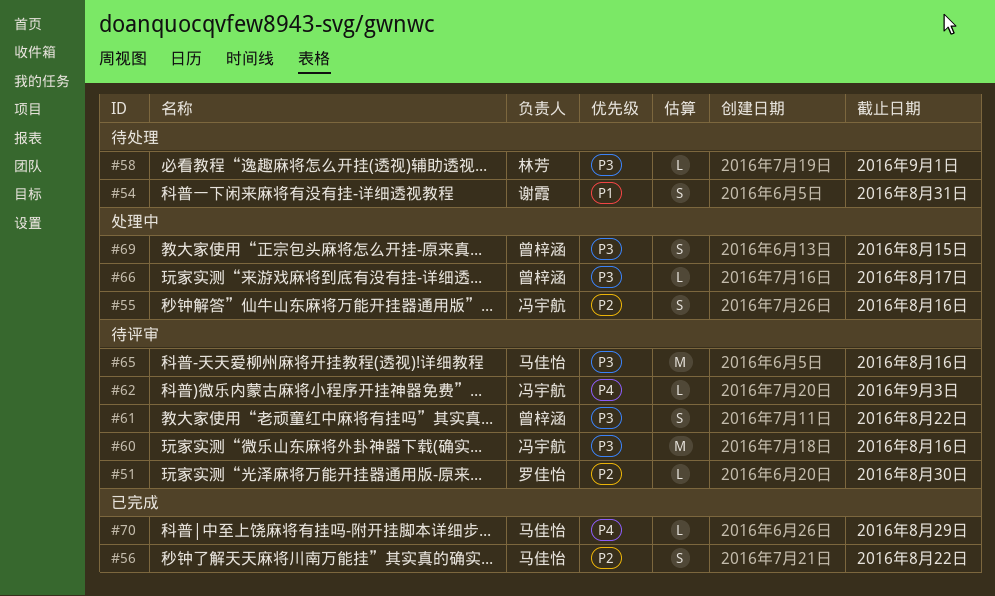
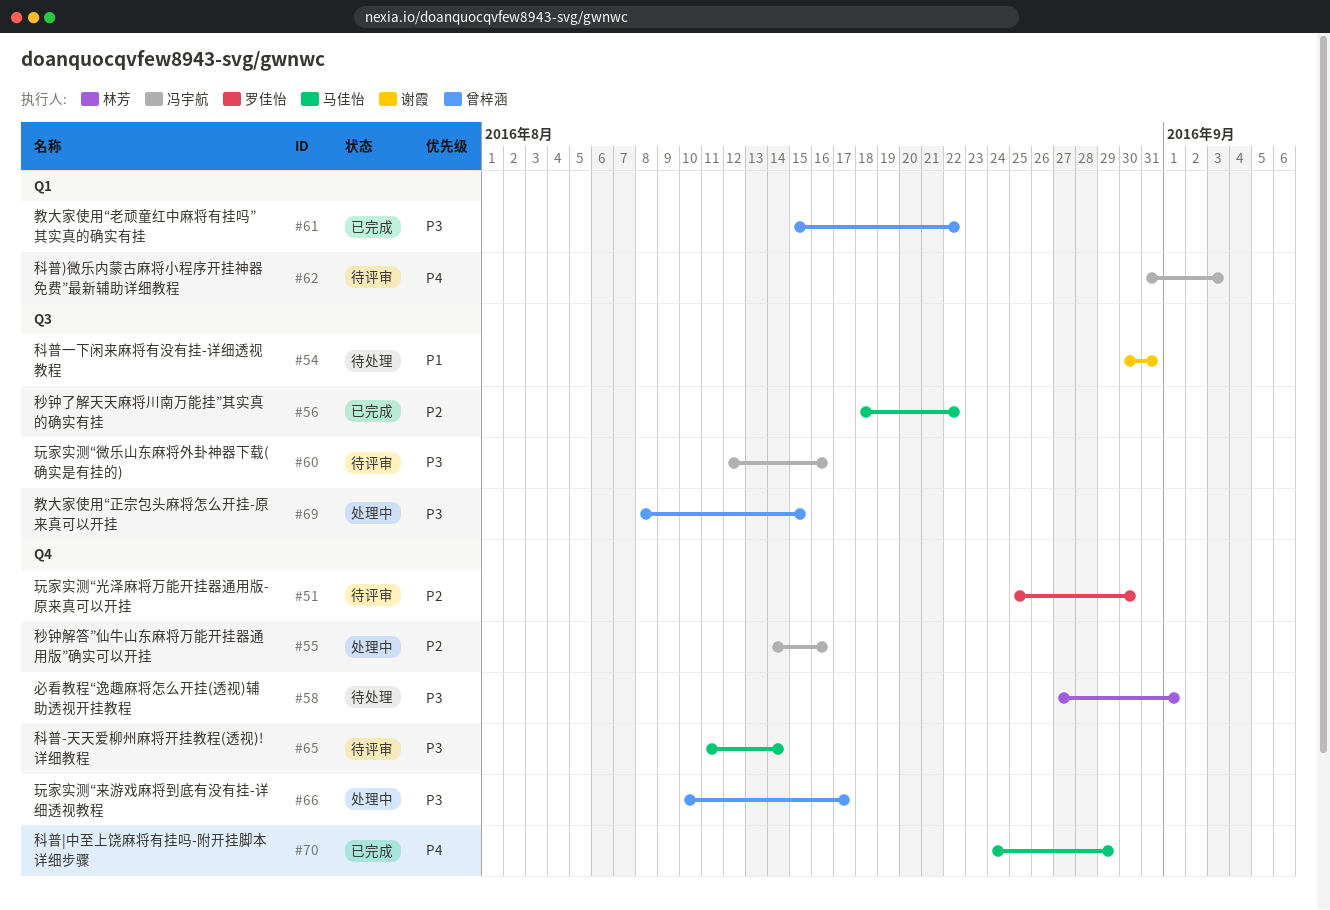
#61, status: 待评审 -> 已完成
#65, due: Aug 16 -> Aug 14

